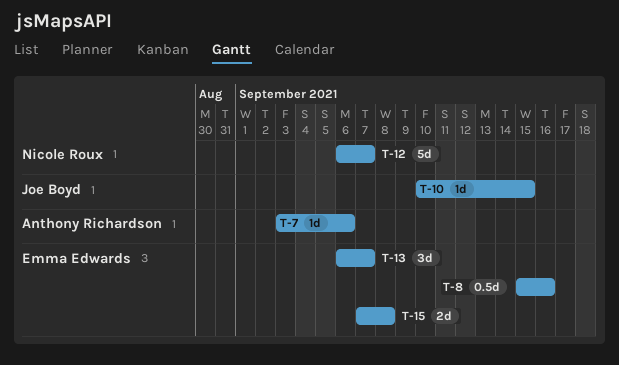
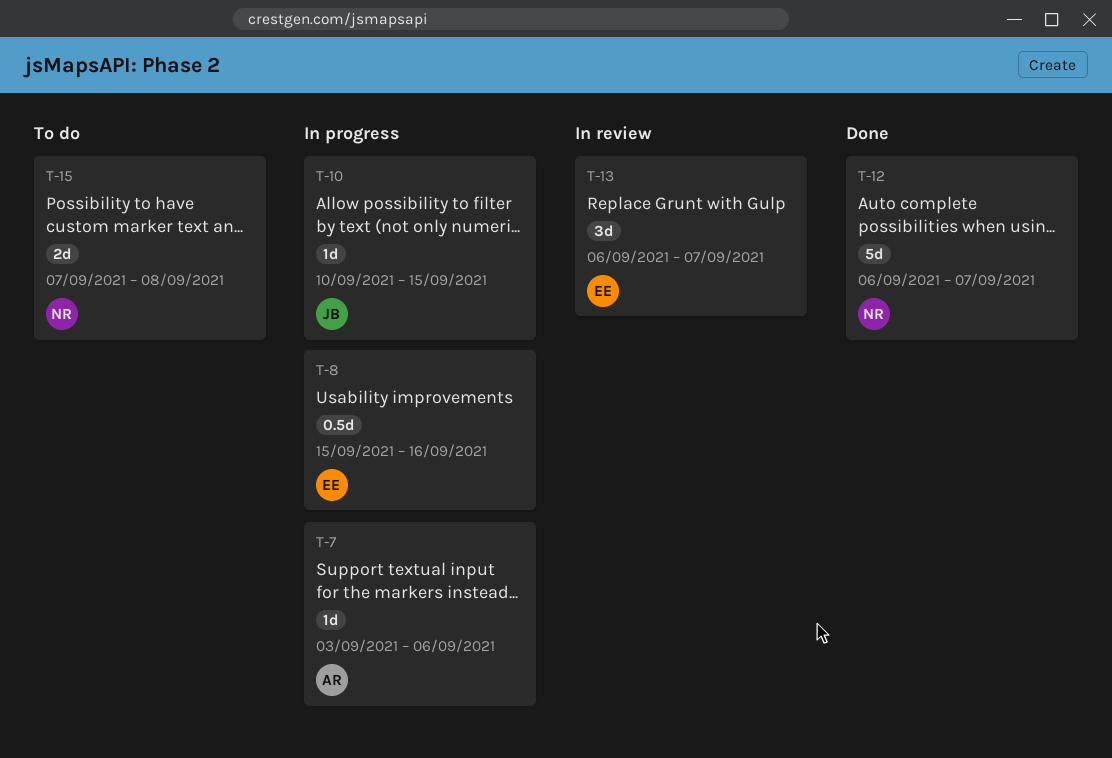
T-15, owner: Emma Edwards -> Nicole Roux

